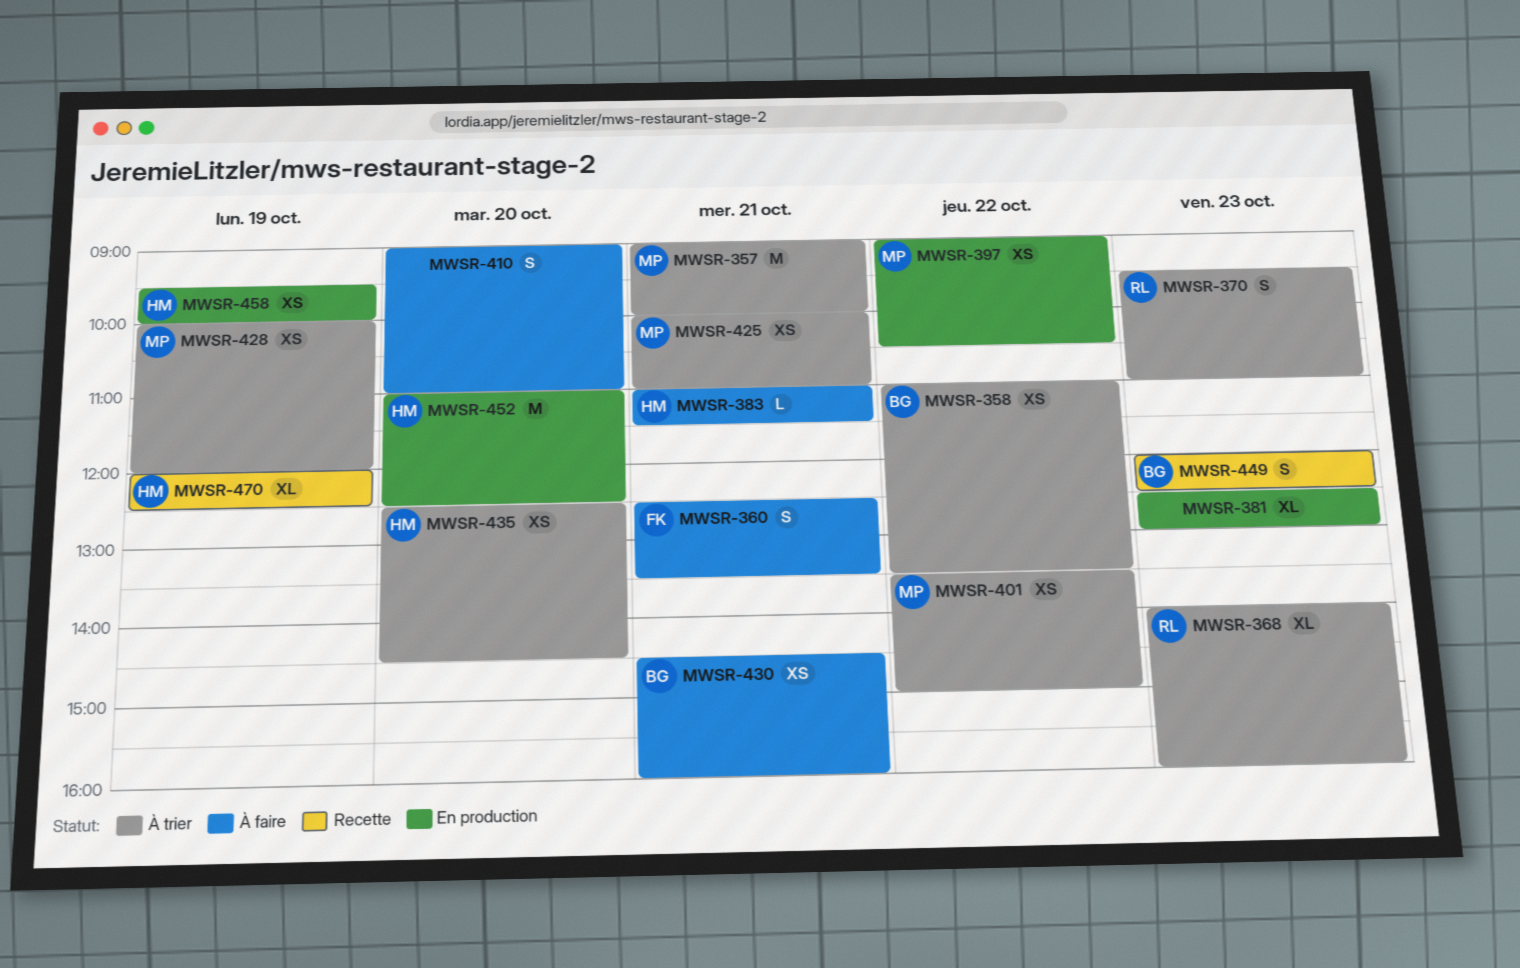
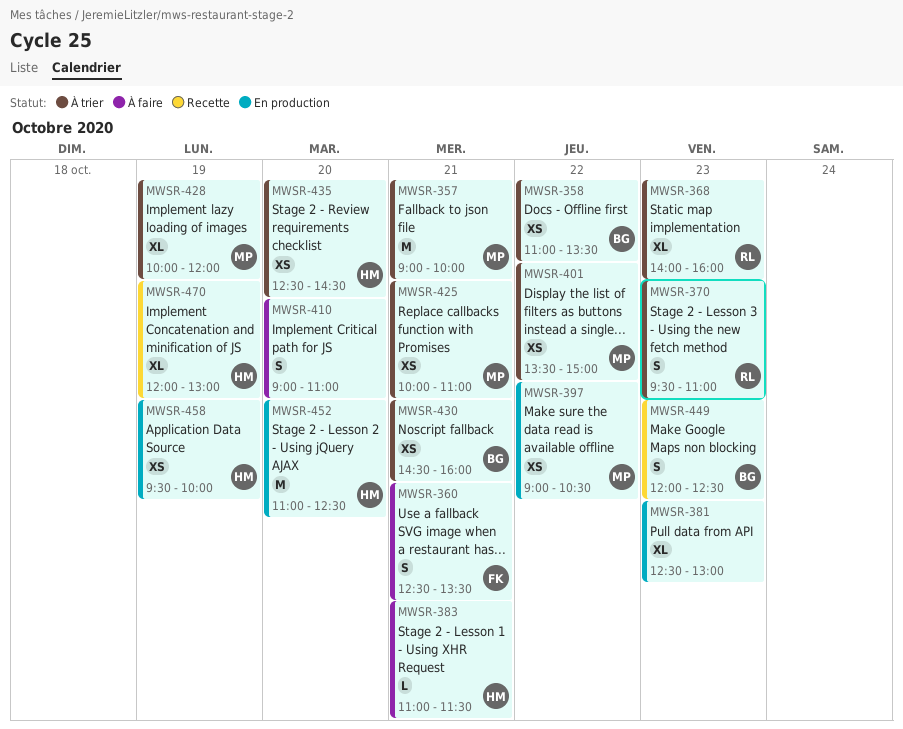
MWSR-428, estimate: XS -> XL
MWSR-430, status: À faire -> À trier
MWSR-470, ends: 12:30 -> 13:00

